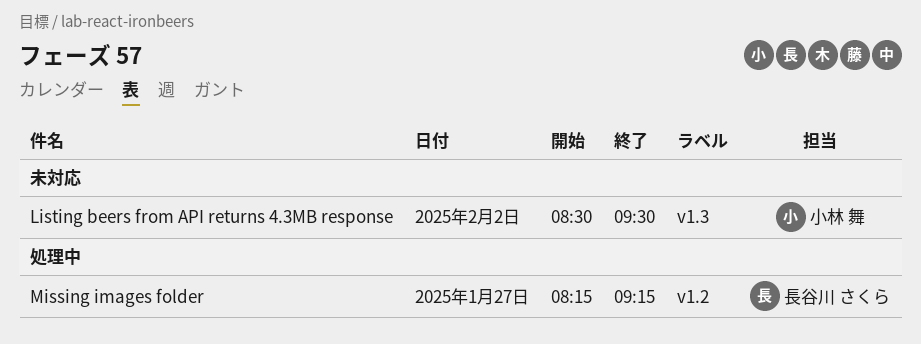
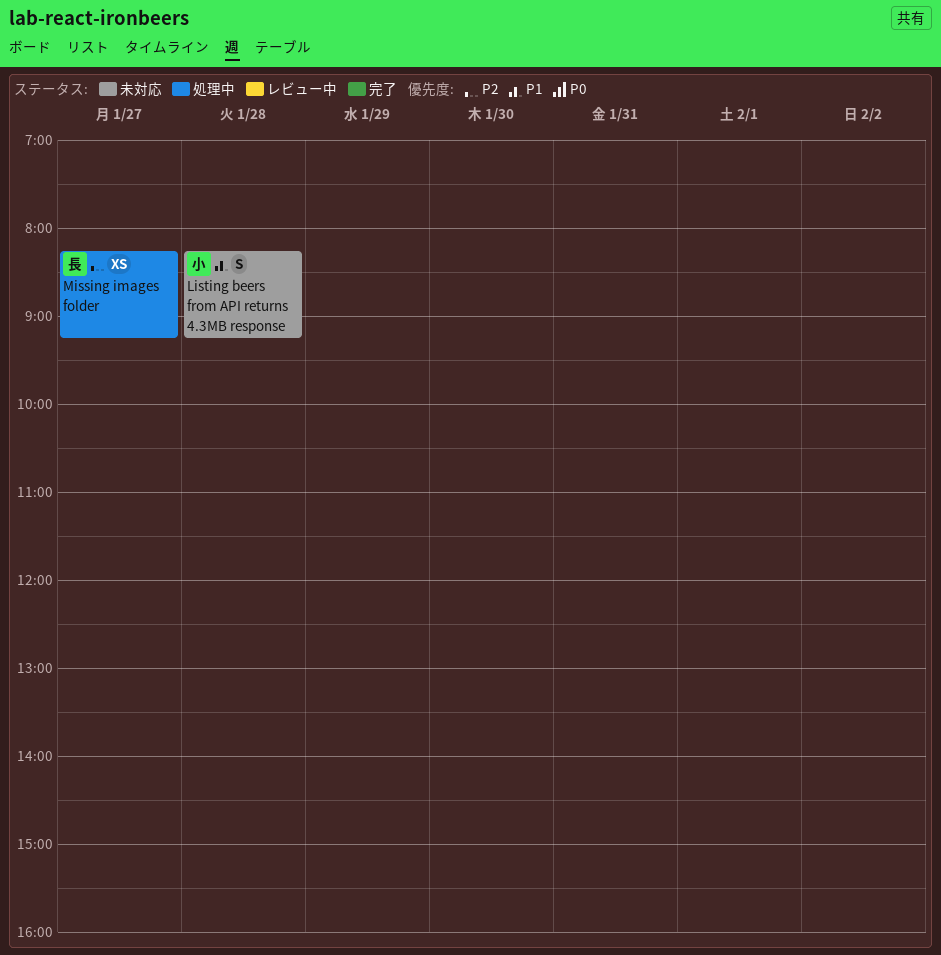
Listing beers from API returns 4.3MB response, day: Feb 2 -> Jan 28
Listing beers from API returns 4.3MB response, begins: 08:30 -> 08:15
Listing beers from API returns 4.3MB response, ends: 09:30 -> 09:15

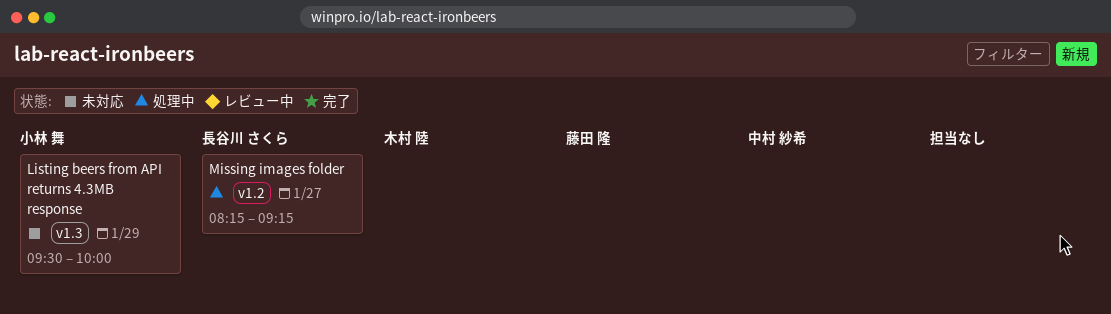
Listing beers from API returns 4.3MB response, day: Jan 28 -> Jan 29
Listing beers from API returns 4.3MB response, begins: 08:15 -> 09:30
Listing beers from API returns 4.3MB response, ends: 09:15 -> 10:00

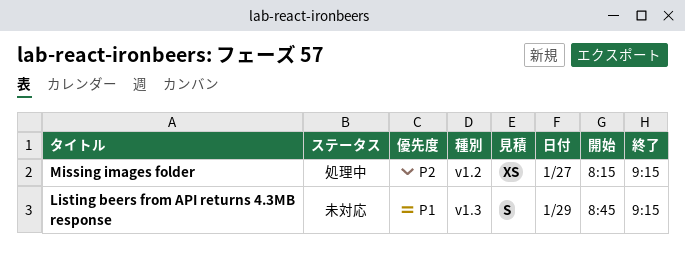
Listing beers from API returns 4.3MB response, begins: 09:30 -> 08:45
Listing beers from API returns 4.3MB response, ends: 10:00 -> 09:15

